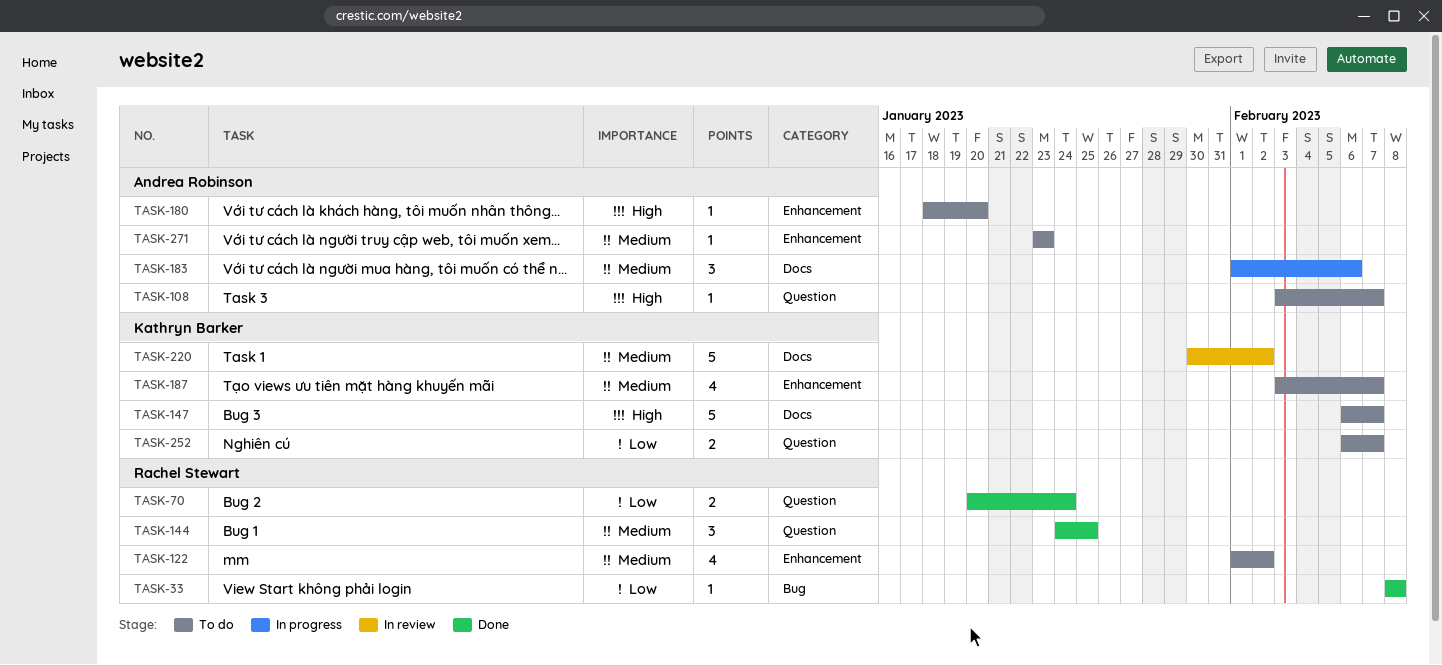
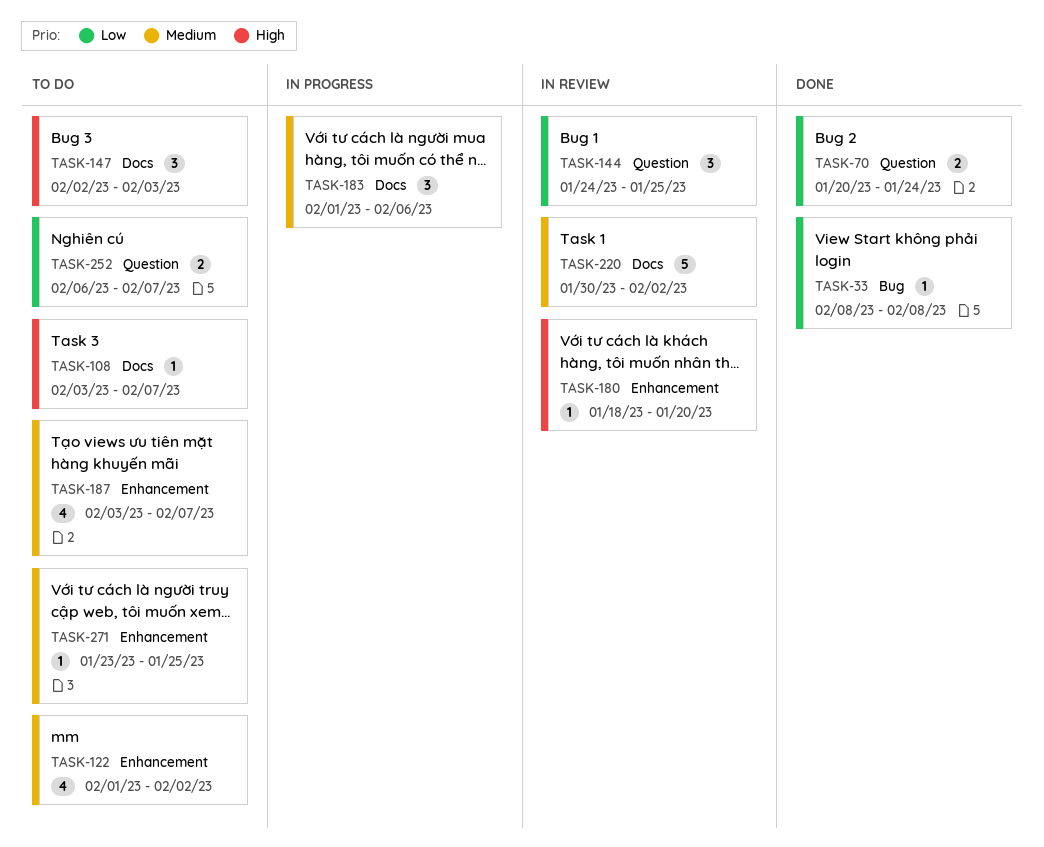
TASK-108, label: Question -> Docs
TASK-144, status: Done -> In review
TASK-144, priority: Medium -> Low
TASK-147, estimate: 5 -> 3
TASK-147, start: Feb 6 -> Feb 2
TASK-147, due: Feb 7 -> Feb 3
TASK-180, status: To do -> In review
TASK-271, due: Jan 23 -> Jan 25

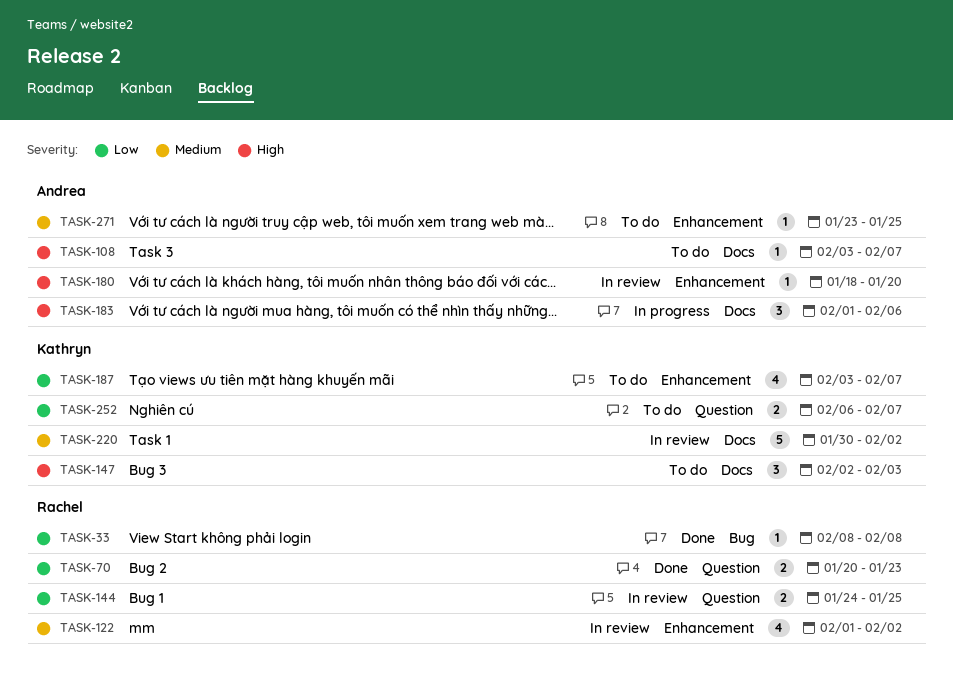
TASK-70, due: Jan 24 -> Jan 23
TASK-122, status: To do -> In review
TASK-144, estimate: 3 -> 2
TASK-183, priority: Medium -> High
TASK-187, priority: Medium -> Low

